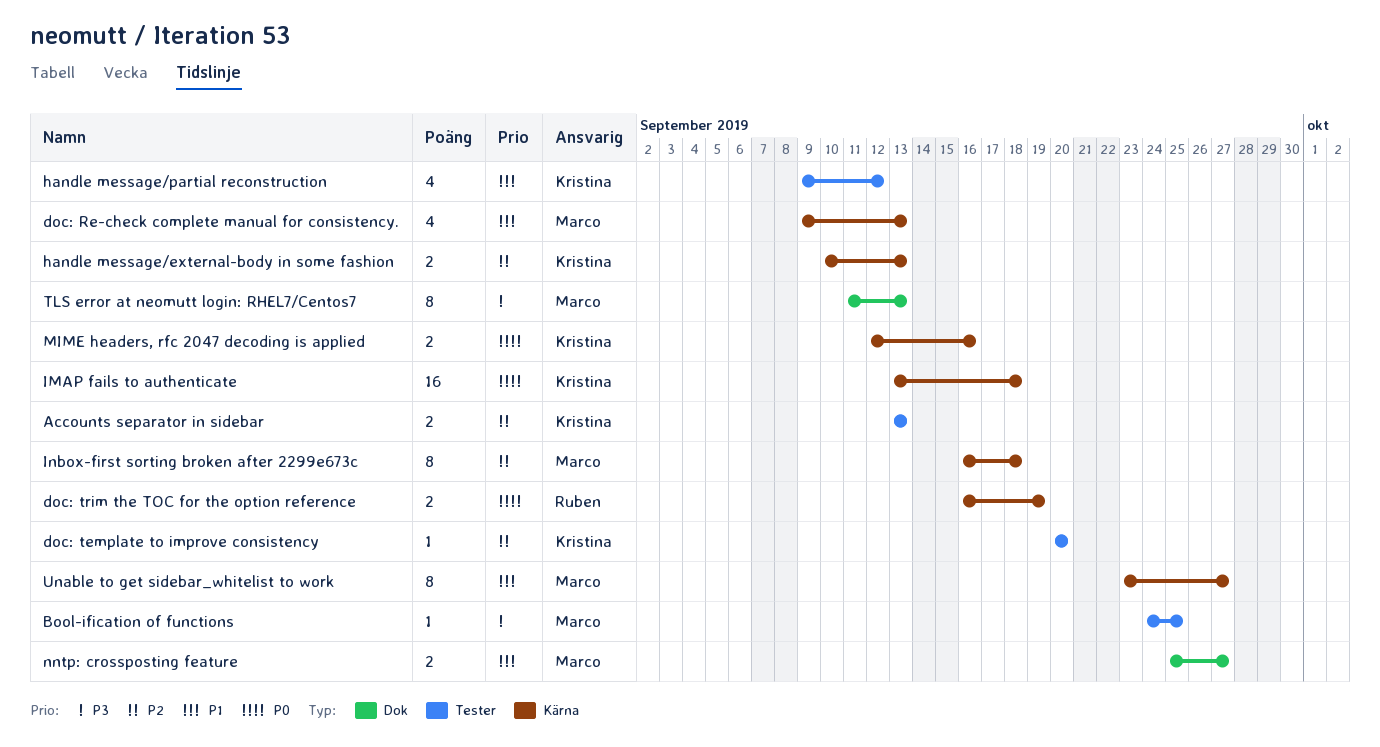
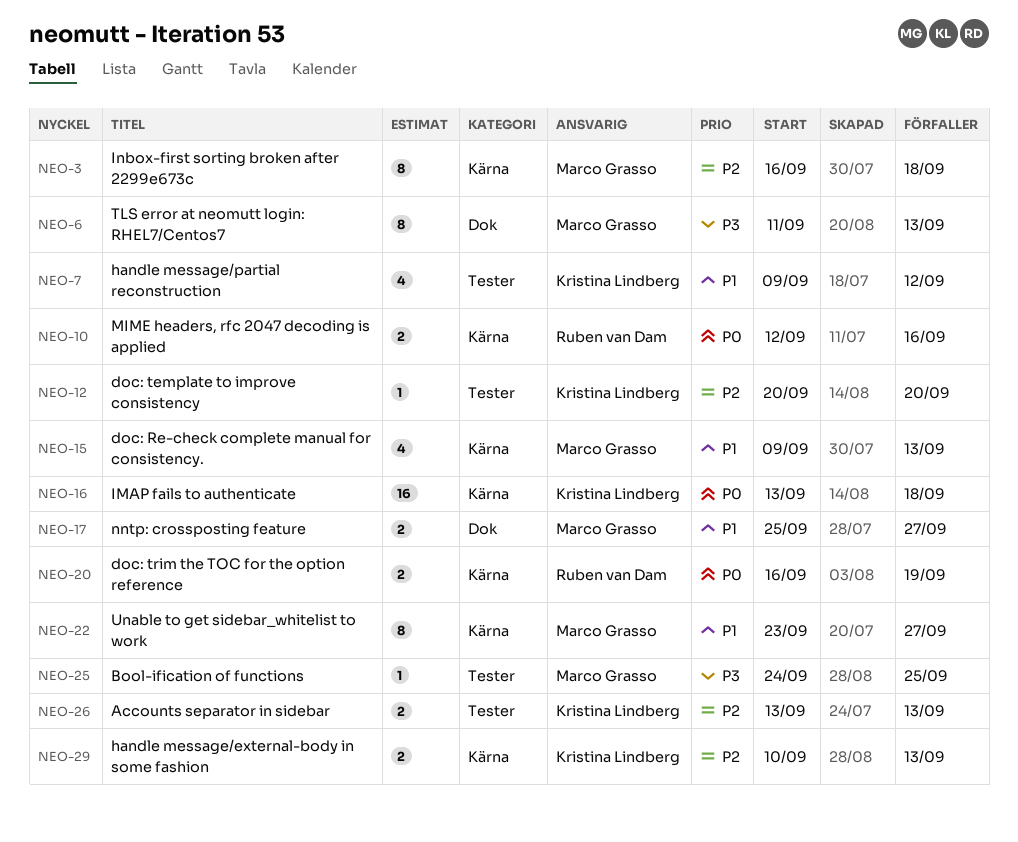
MIME headers, rfc 2047 decoding is applied, owner: Kristina Lindberg -> Ruben van Dam

